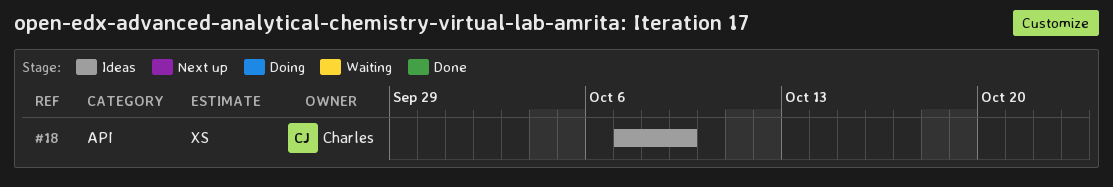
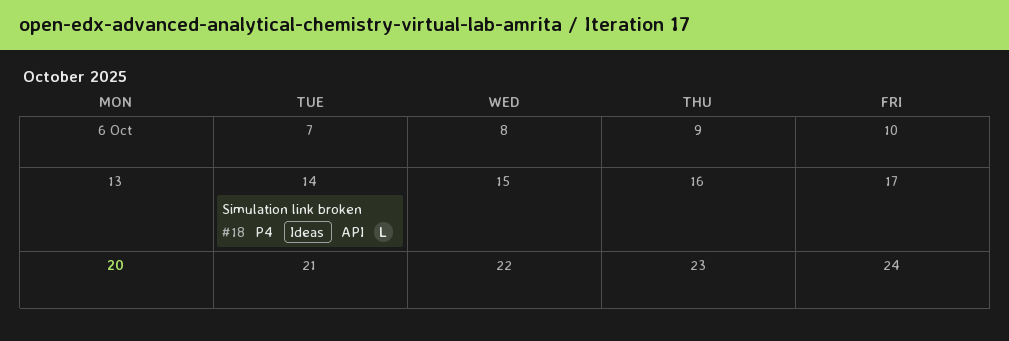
#18, estimate: XS -> L
#18, due: Oct 9 -> Oct 14

